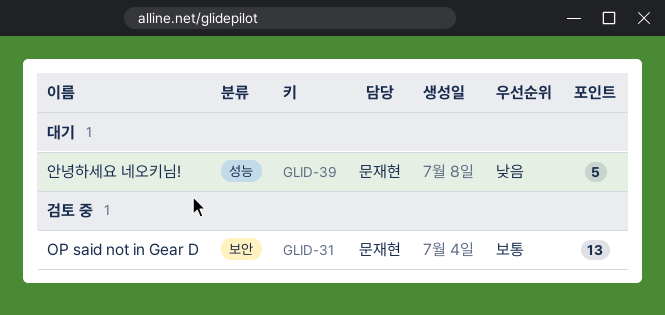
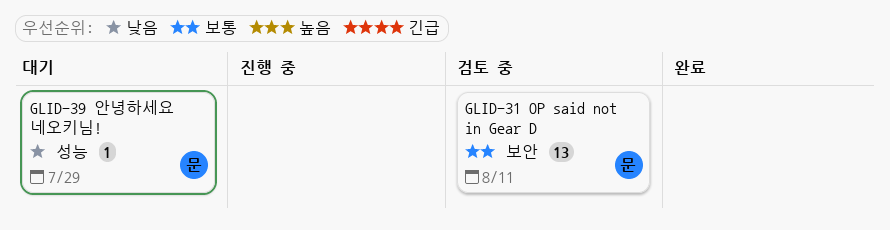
GLID-39, estimate: 5 -> 1

